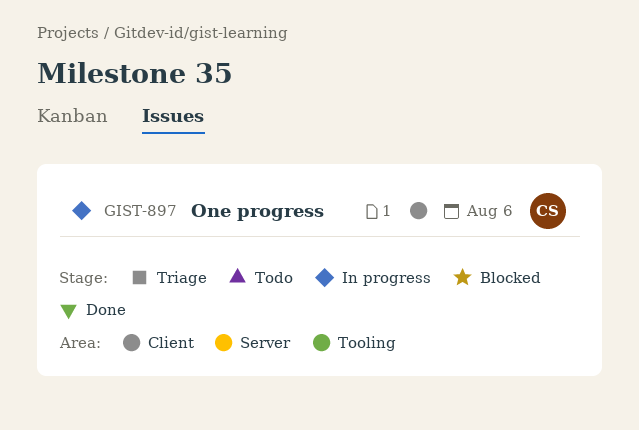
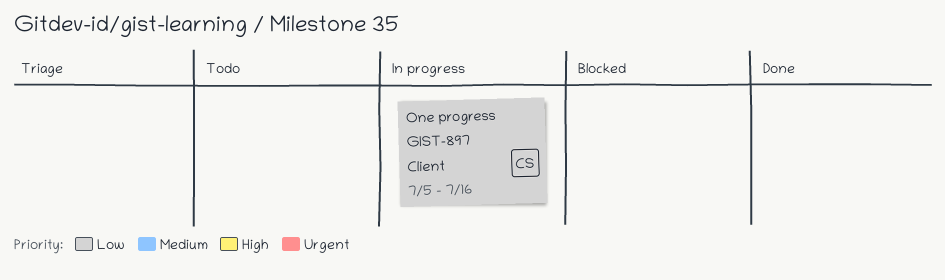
GIST-897, due: Aug 6 -> Jul 16

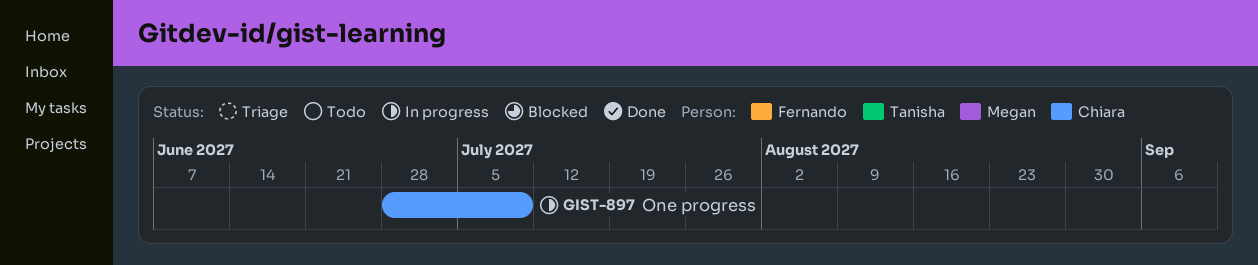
GIST-897, start: Jul 5 -> Jun 28
GIST-897, due: Jul 16 -> Jul 9

